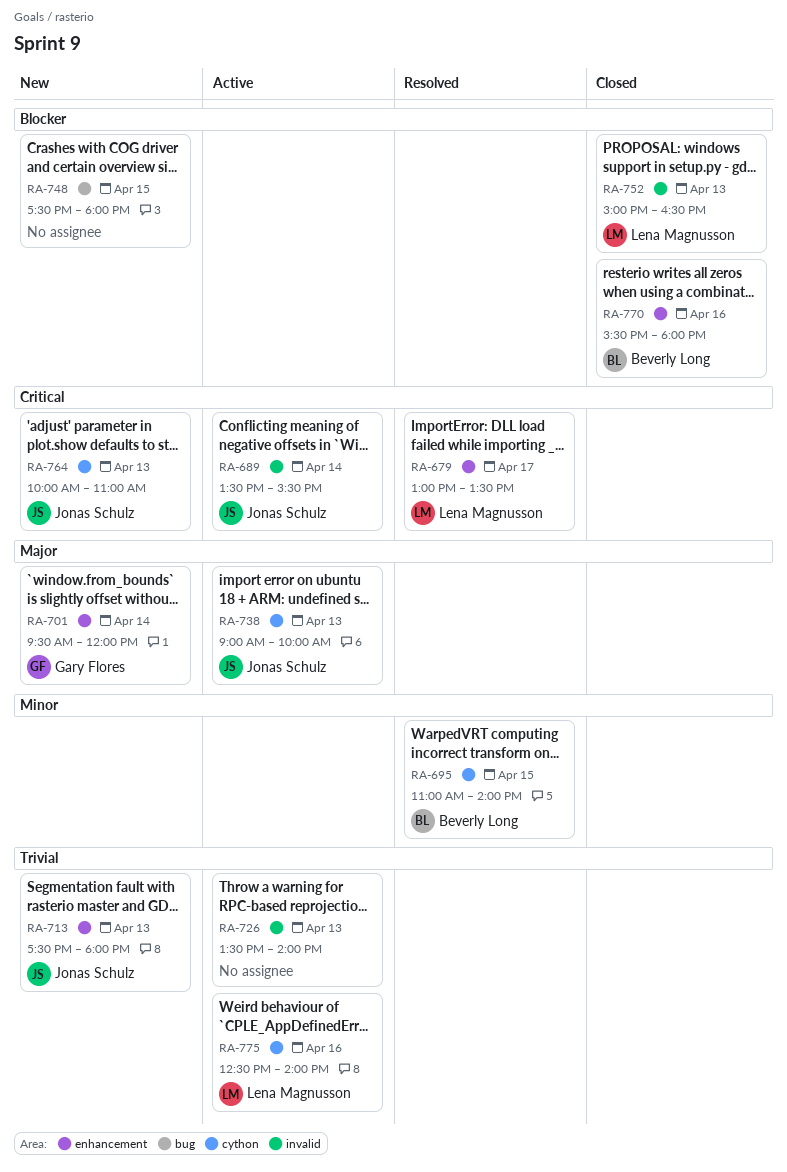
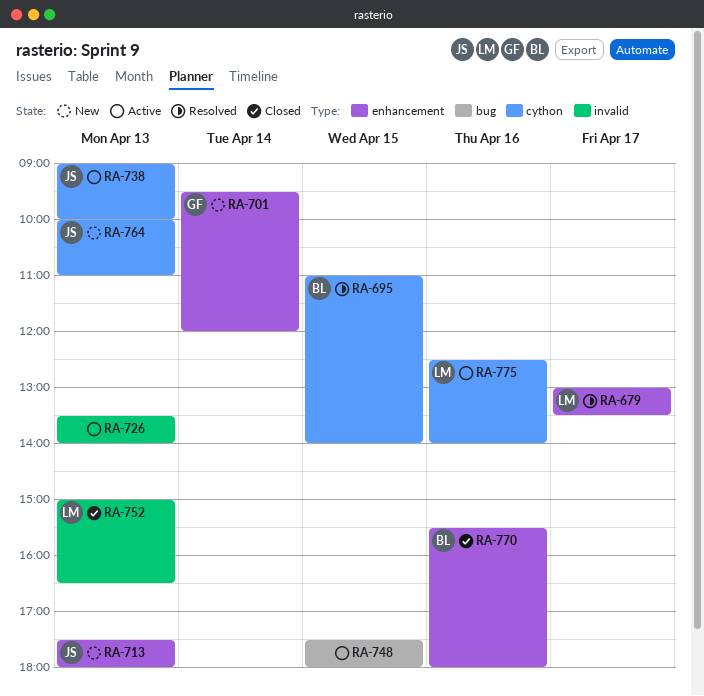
RA-689: present -> none
RA-748, status: New -> Active

